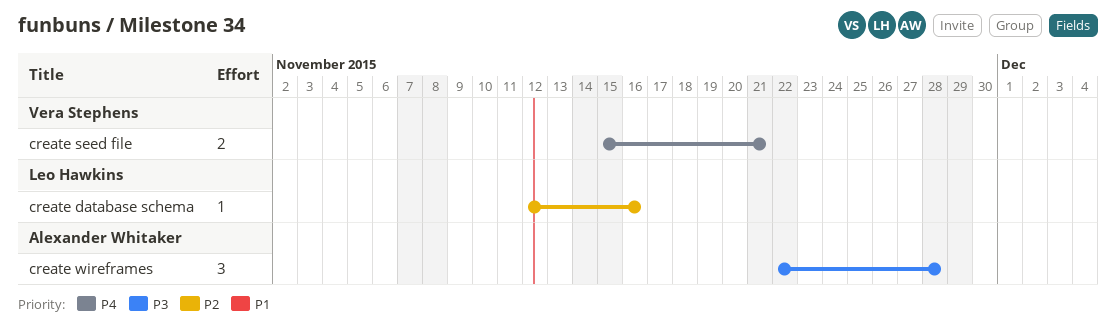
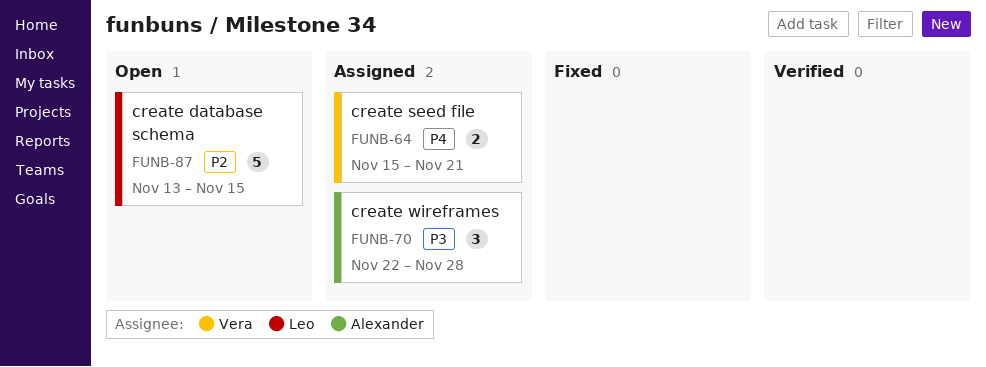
create database schema, estimate: 1 -> 5
create database schema, start: Nov 12 -> Nov 13
create database schema, due: Nov 16 -> Nov 15

